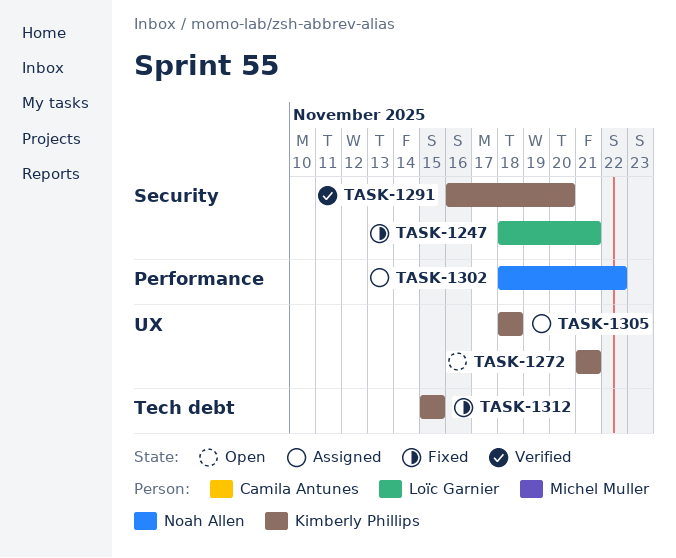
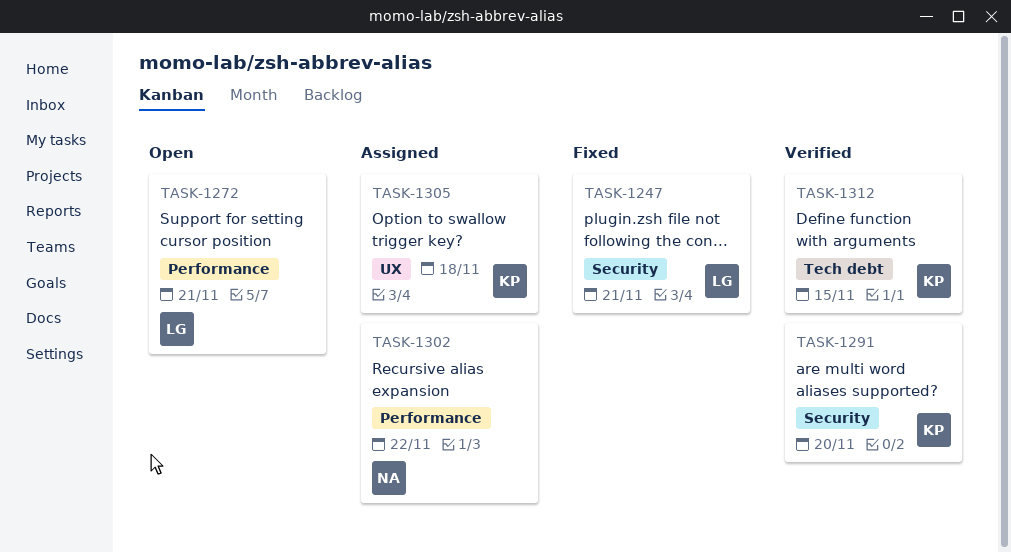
TASK-1272, owner: Kimberly Phillips -> Loïc Garnier
TASK-1272, label: UX -> Performance
TASK-1312, status: Fixed -> Verified

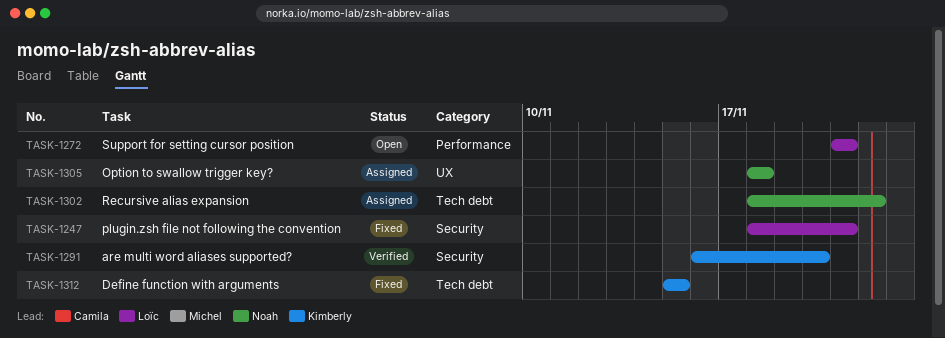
TASK-1302, label: Performance -> Tech debt
TASK-1305, owner: Kimberly -> Noah
TASK-1312, status: Verified -> Fixed

